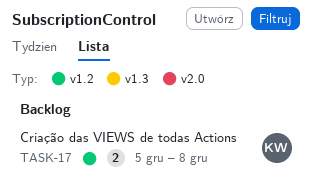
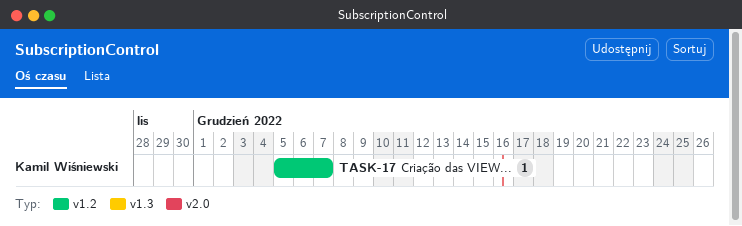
TASK-17, estimate: 2 -> 1
TASK-17, due: Dec 8 -> Dec 7

